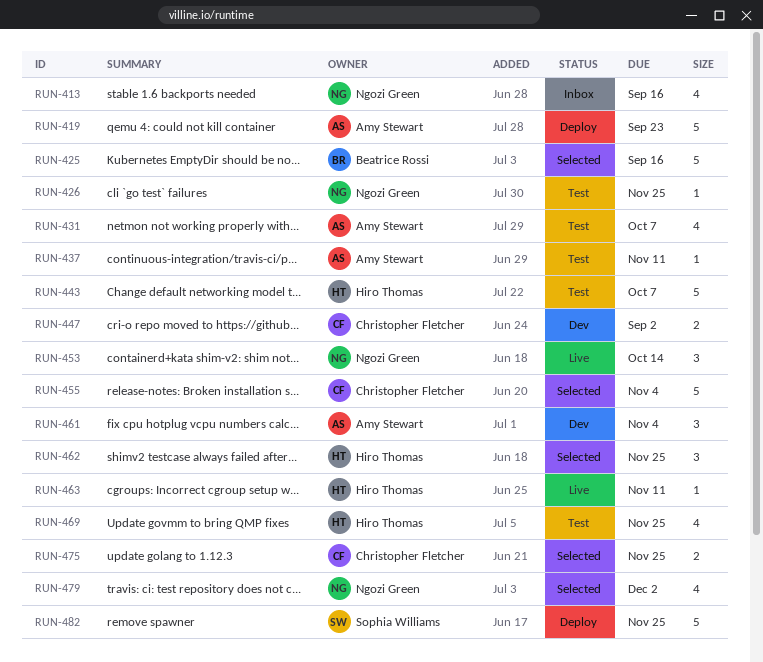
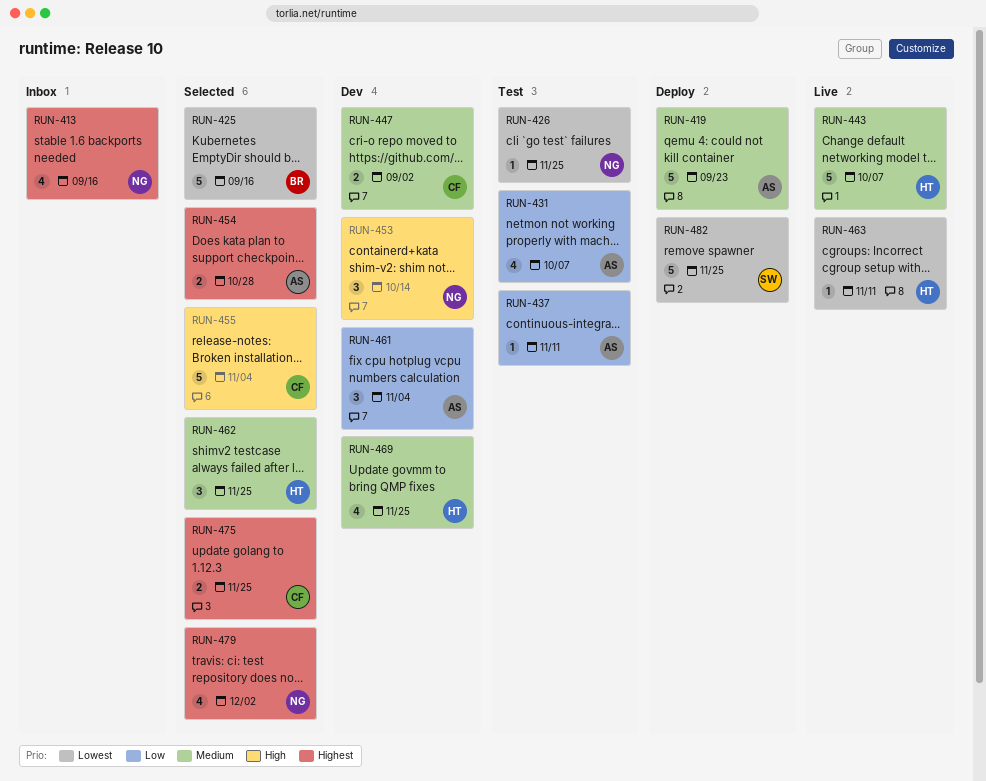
RUN-443, status: Test -> Live
RUN-453, status: Live -> Dev
RUN-454: none -> present
RUN-469, status: Test -> Dev

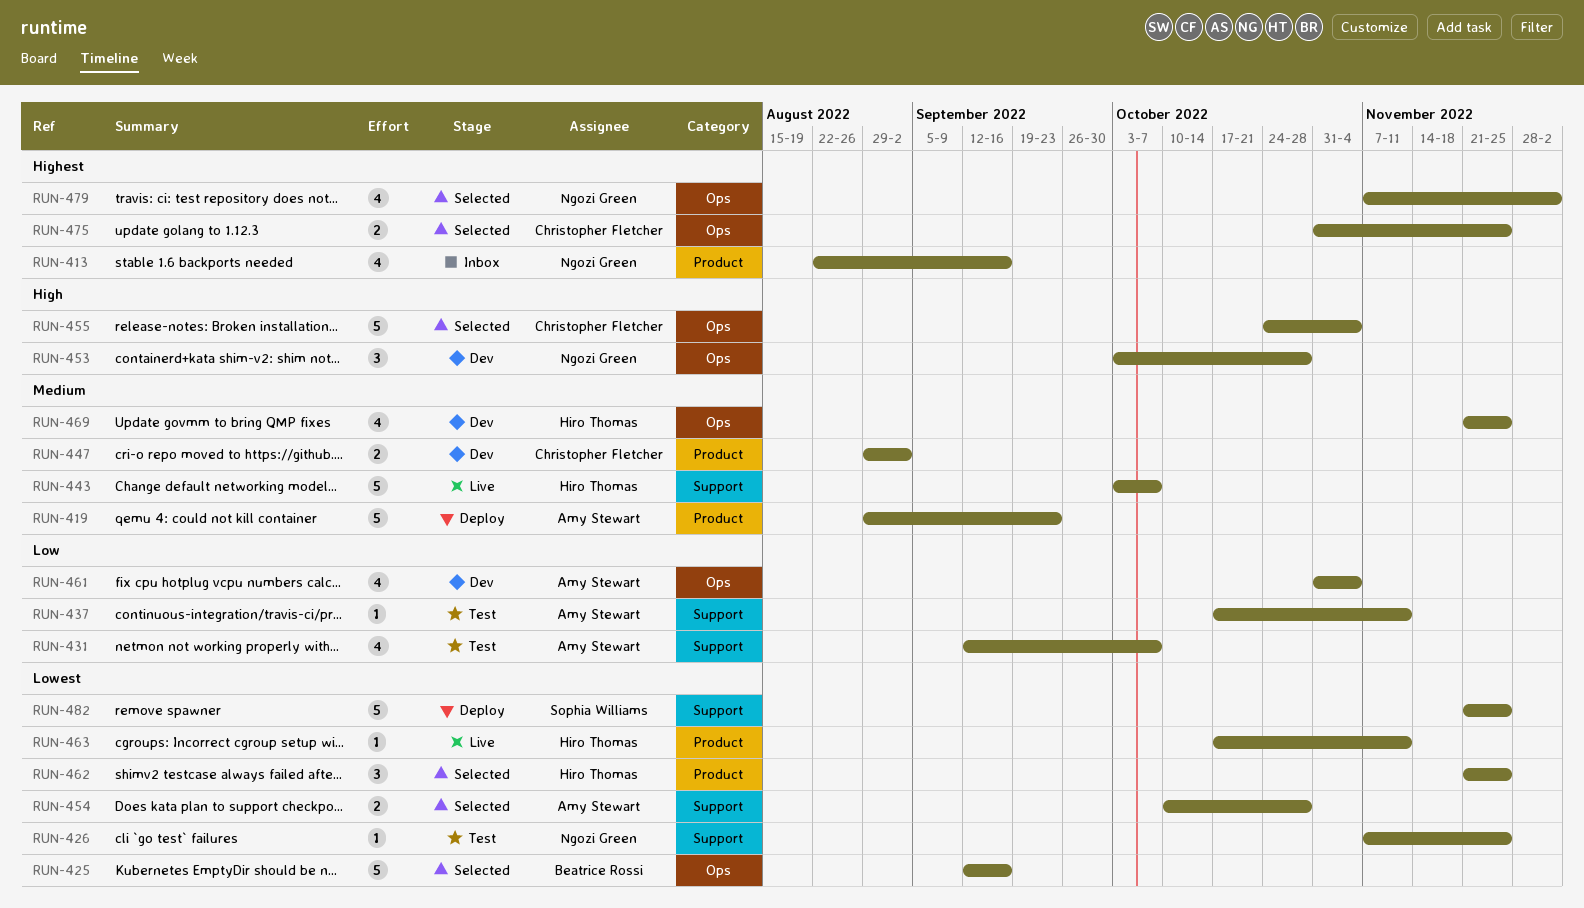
RUN-453, due: Oct 14 -> Oct 28
RUN-454, priority: Highest -> Lowest
RUN-461, estimate: 3 -> 4
RUN-462, priority: Medium -> Lowest

